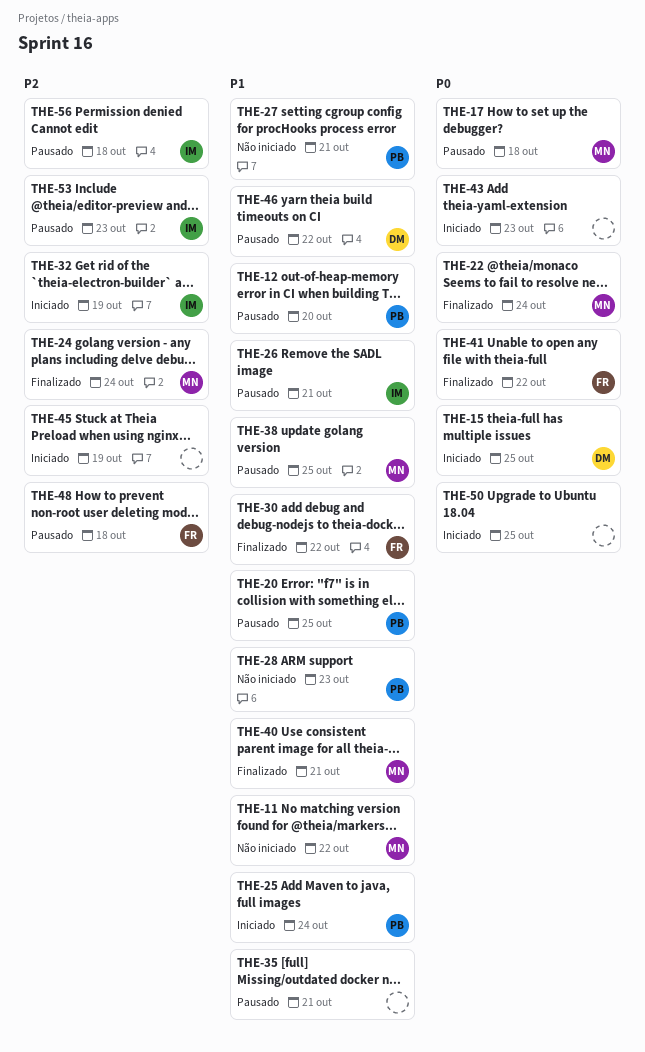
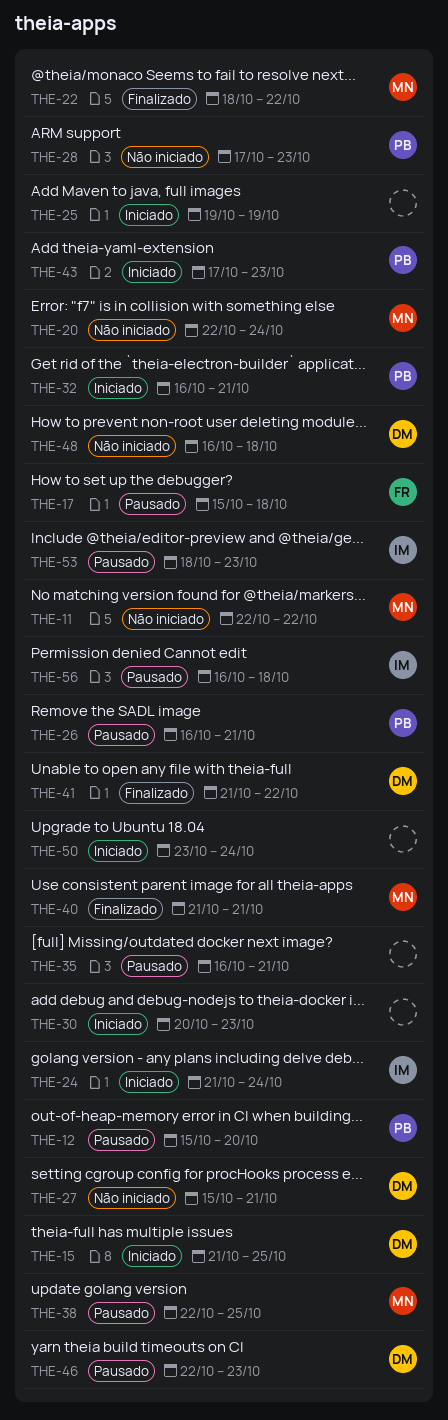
THE-17, owner: MN -> FR
THE-20, status: Pausado -> Não iniciado
THE-20, owner: PB -> MN
THE-20, due: Oct 25 -> Oct 24
THE-22, due: Oct 24 -> Oct 22
THE-24, status: Finalizado -> Iniciado
THE-24, owner: MN -> IM
THE-25, owner: PB -> none
THE-25, due: Oct 24 -> Oct 19
THE-26, owner: IM -> PB
THE-27, owner: PB -> DM
THE-30, status: Finalizado -> Iniciado
THE-30, owner: FR -> none
THE-30, due: Oct 22 -> Oct 23
THE-32, owner: IM -> PB
THE-32, due: Oct 19 -> Oct 21
THE-41, owner: FR -> DM
THE-43, owner: none -> PB
THE-45: present -> none
THE-46, due: Oct 22 -> Oct 23
THE-48, status: Pausado -> Não iniciado
THE-48, owner: FR -> DM
THE-50, due: Oct 25 -> Oct 24

